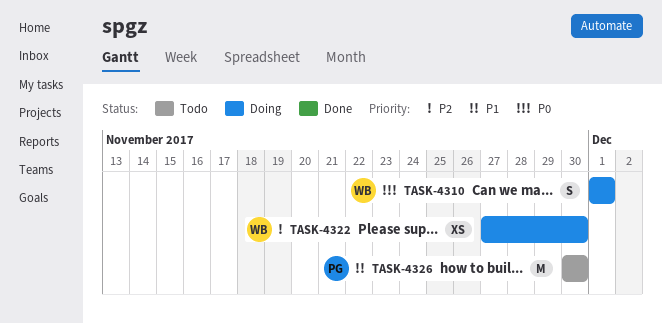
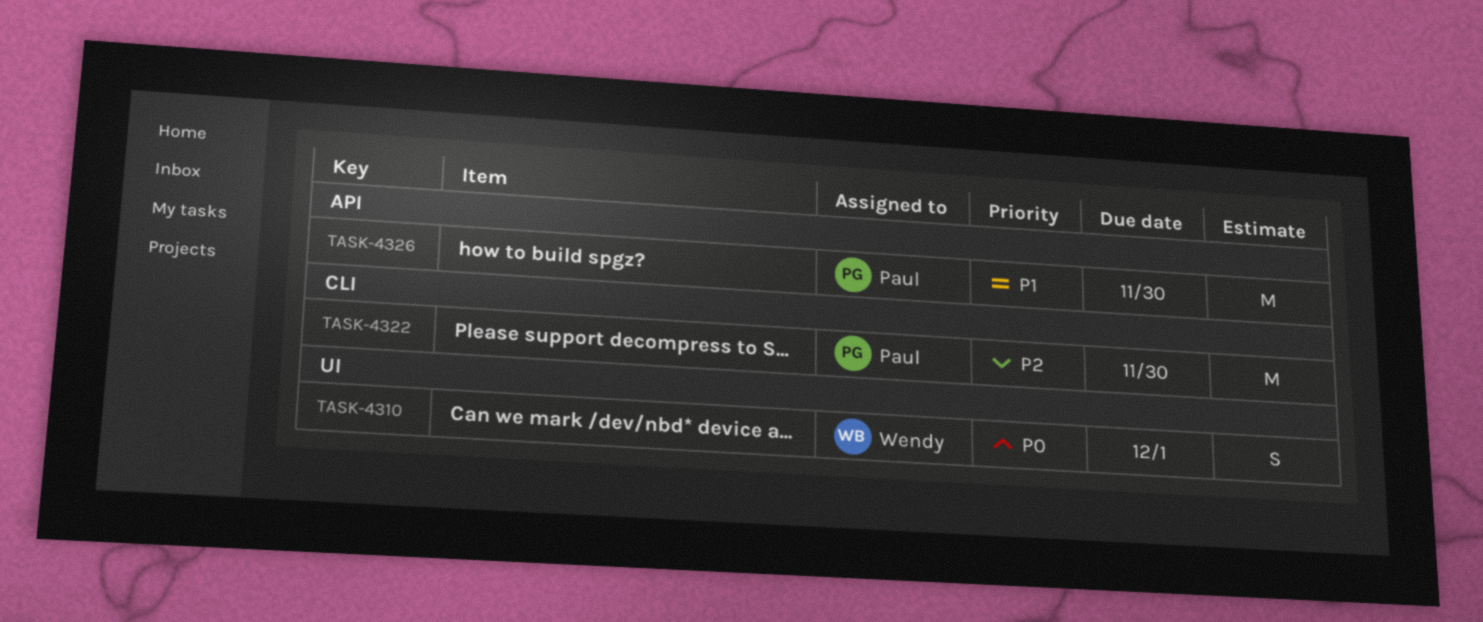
TASK-4322, owner: Wendy -> Paul
TASK-4322, estimate: XS -> M

